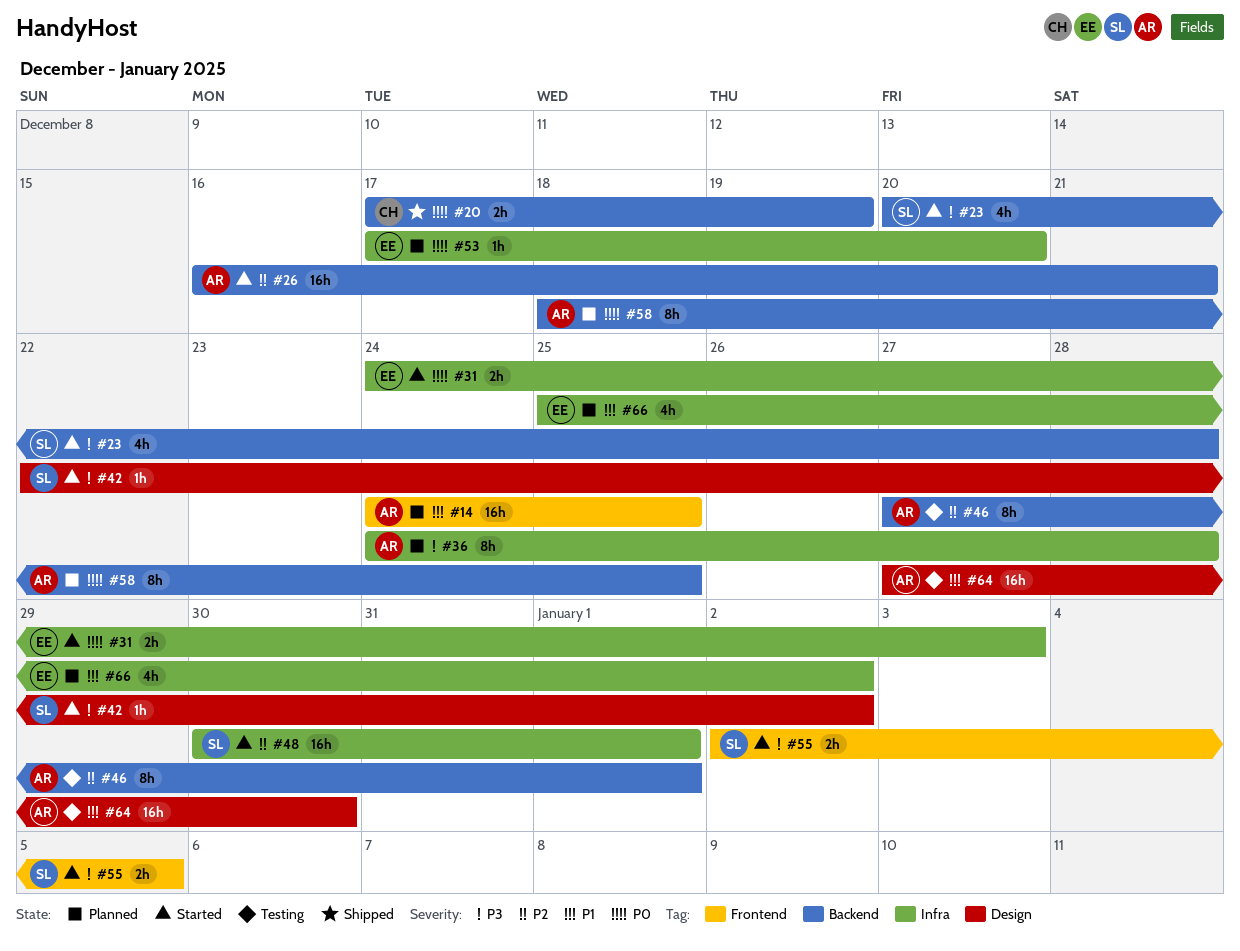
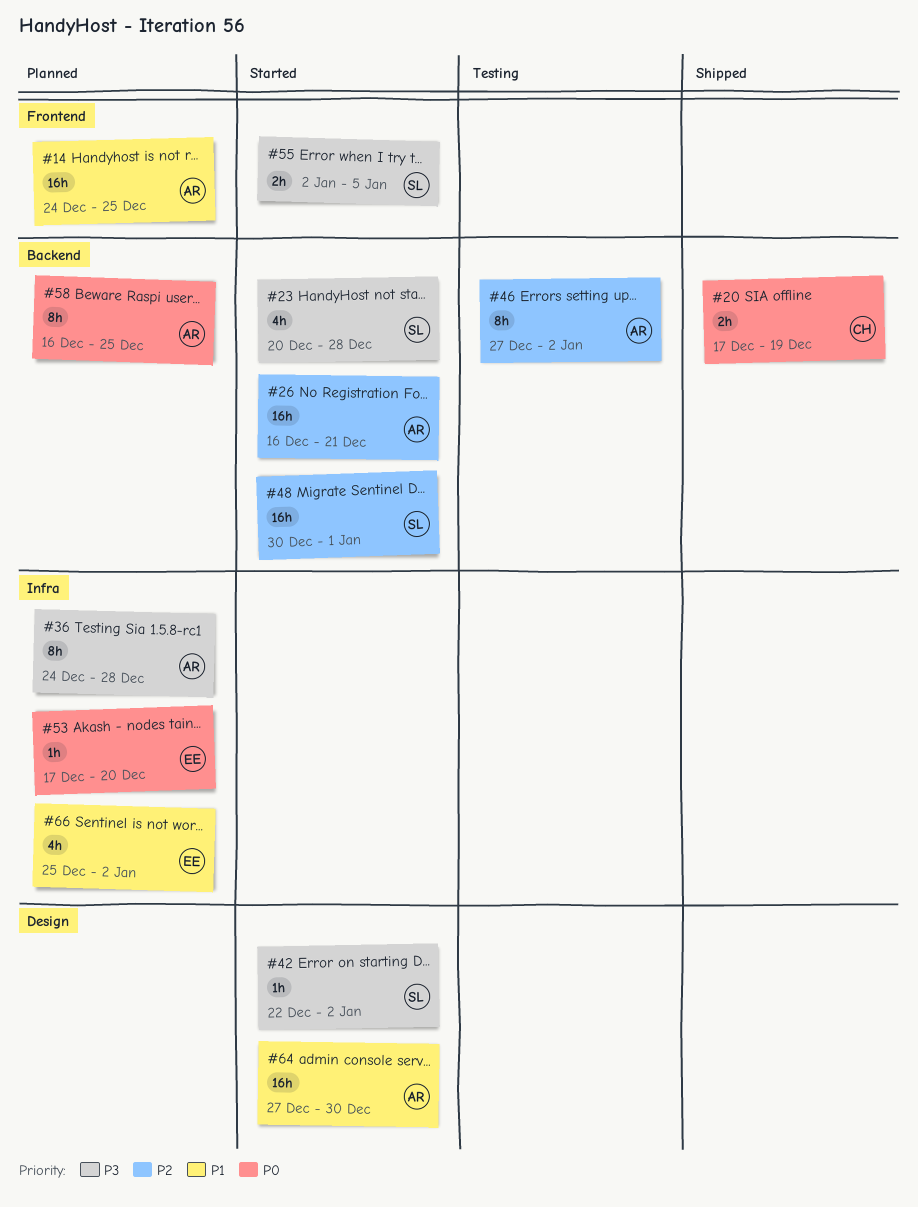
#31: present -> none
#46, due: Jan 1 -> Jan 2
#48, label: Infra -> Backend
#58, start: Dec 18 -> Dec 16
#64, status: Testing -> Started

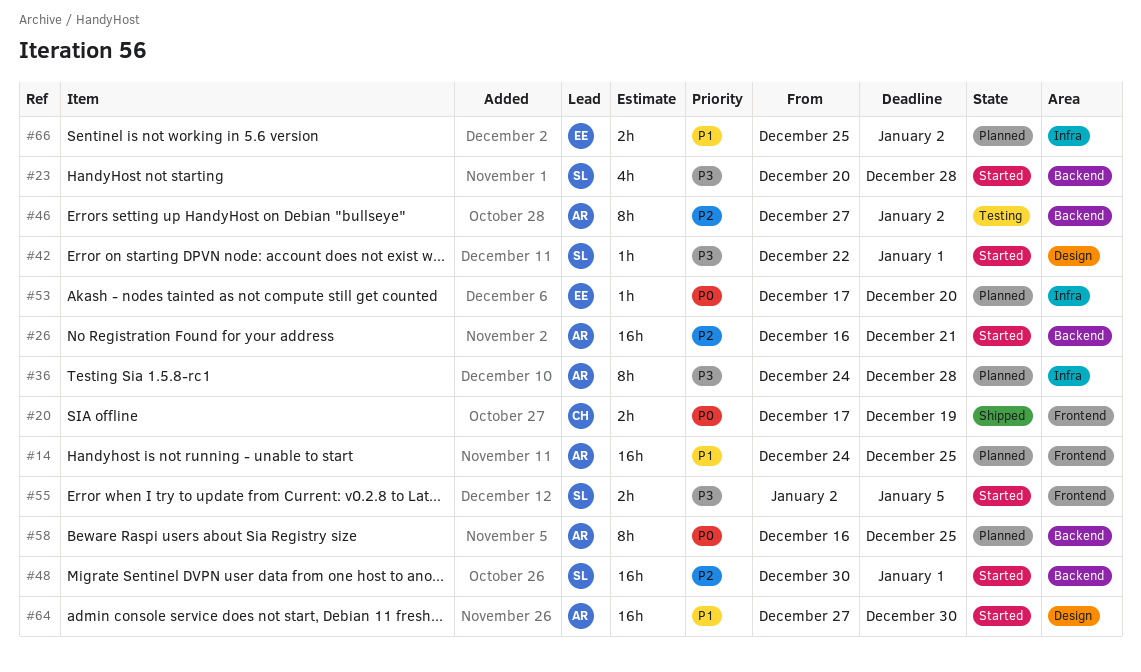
#20, label: Backend -> Frontend
#42, due: Jan 2 -> Jan 1
#66, estimate: 4h -> 2h

